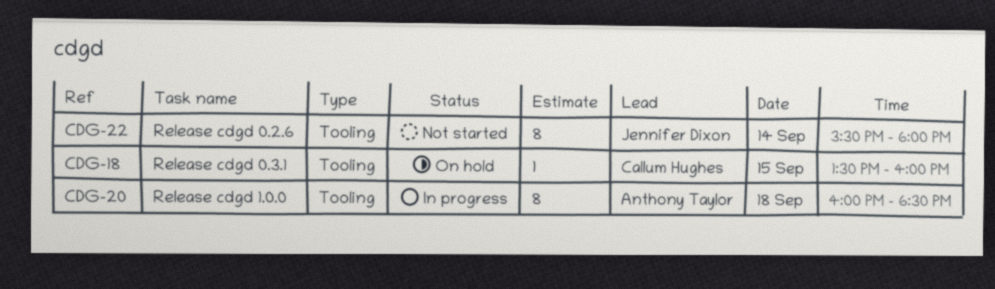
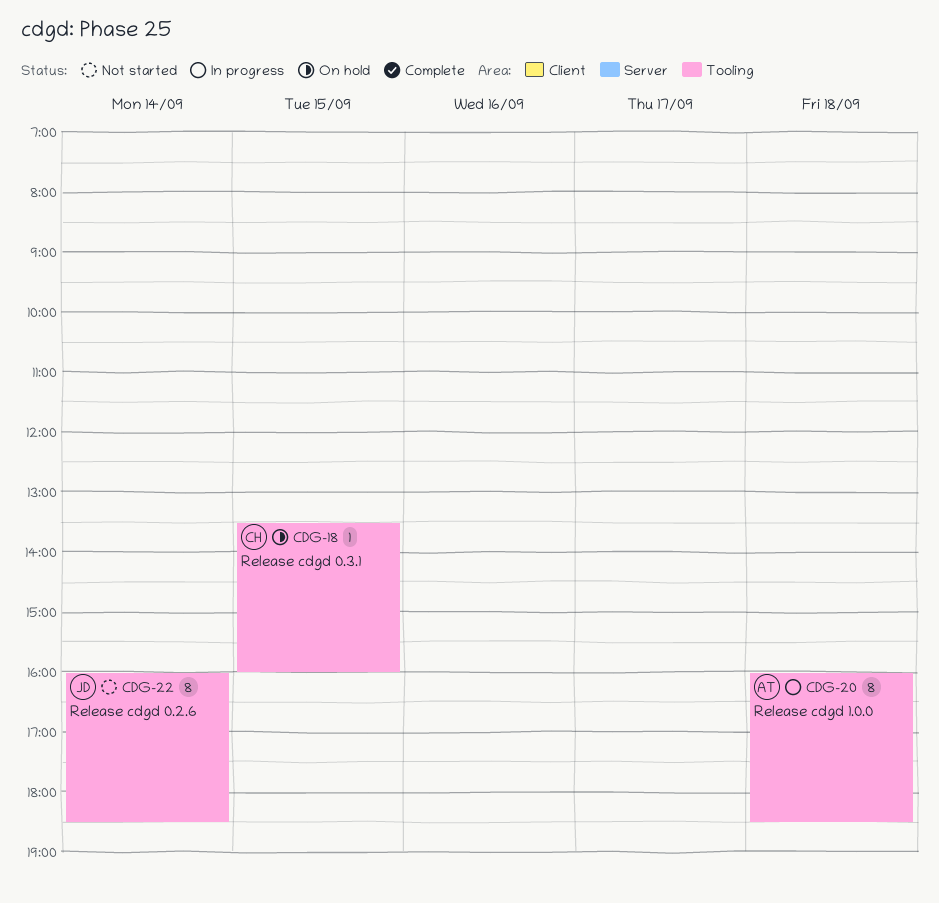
CDG-22, begins: 15:30 -> 16:00
CDG-22, ends: 18:00 -> 18:30

